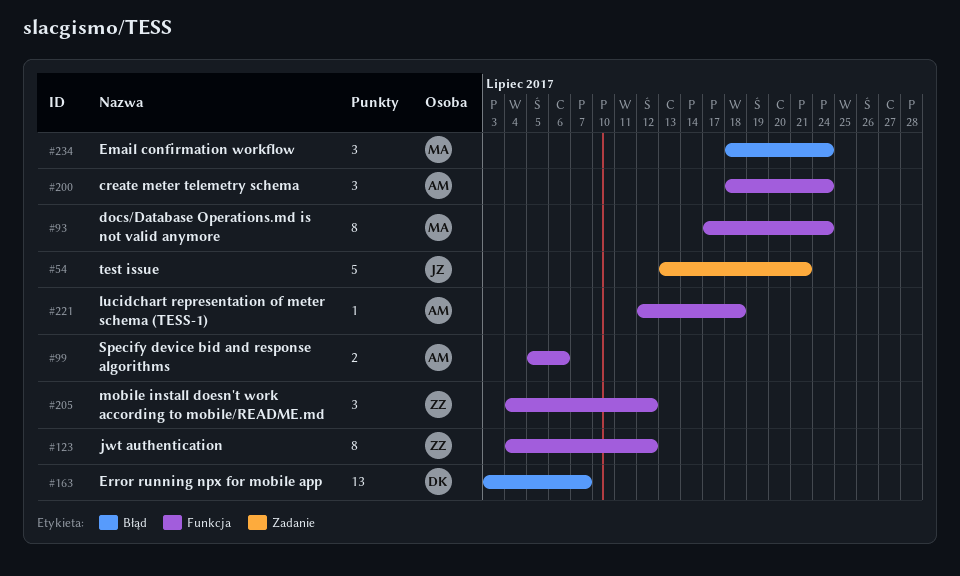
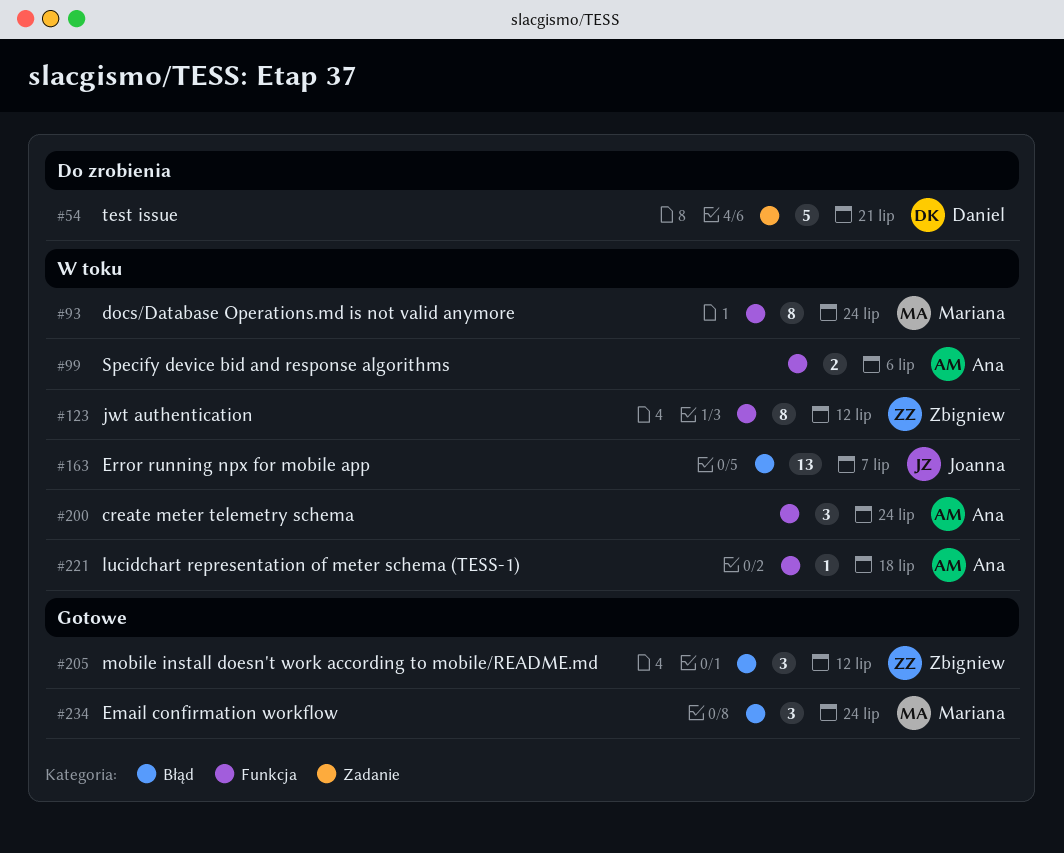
#54, owner: Joanna -> Daniel
#163, owner: Daniel -> Joanna
#205, label: Funkcja -> Błąd

